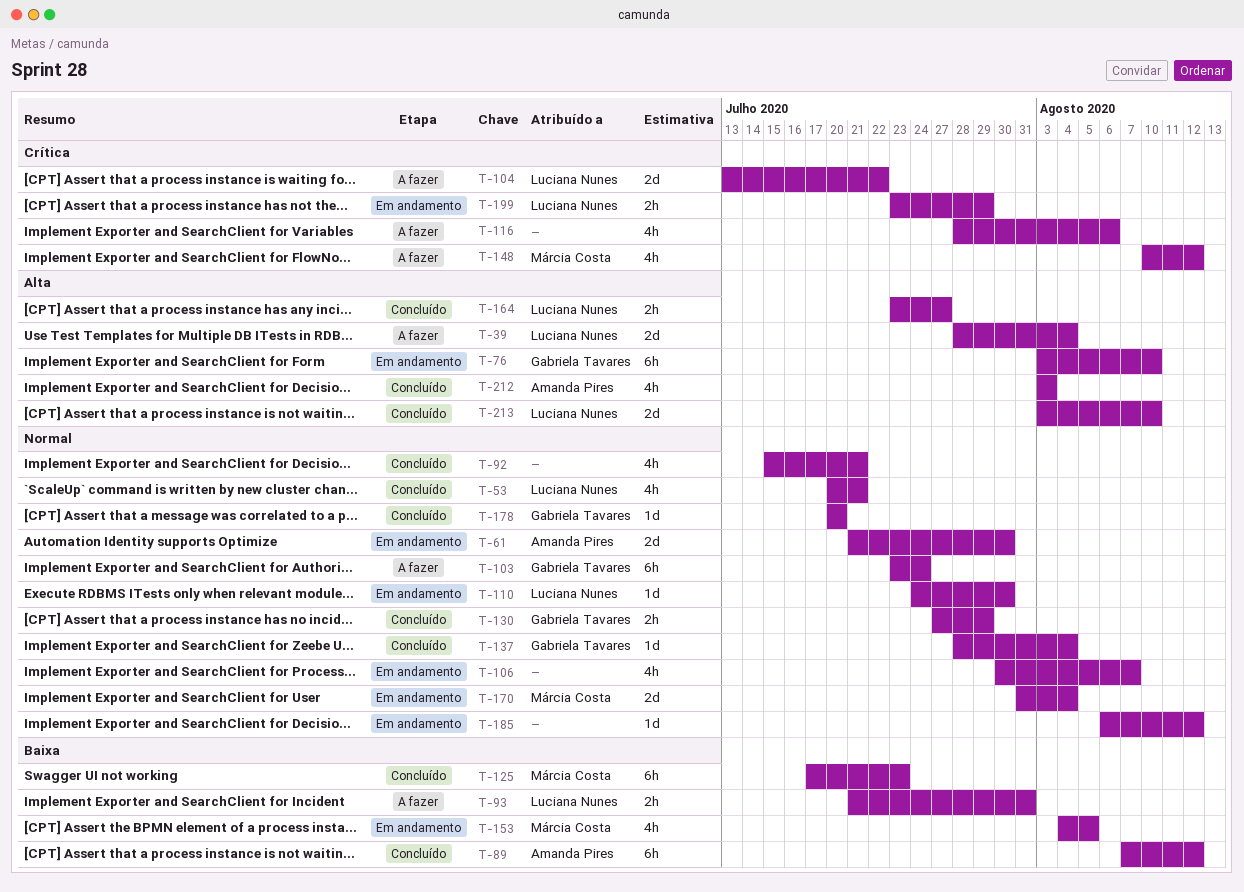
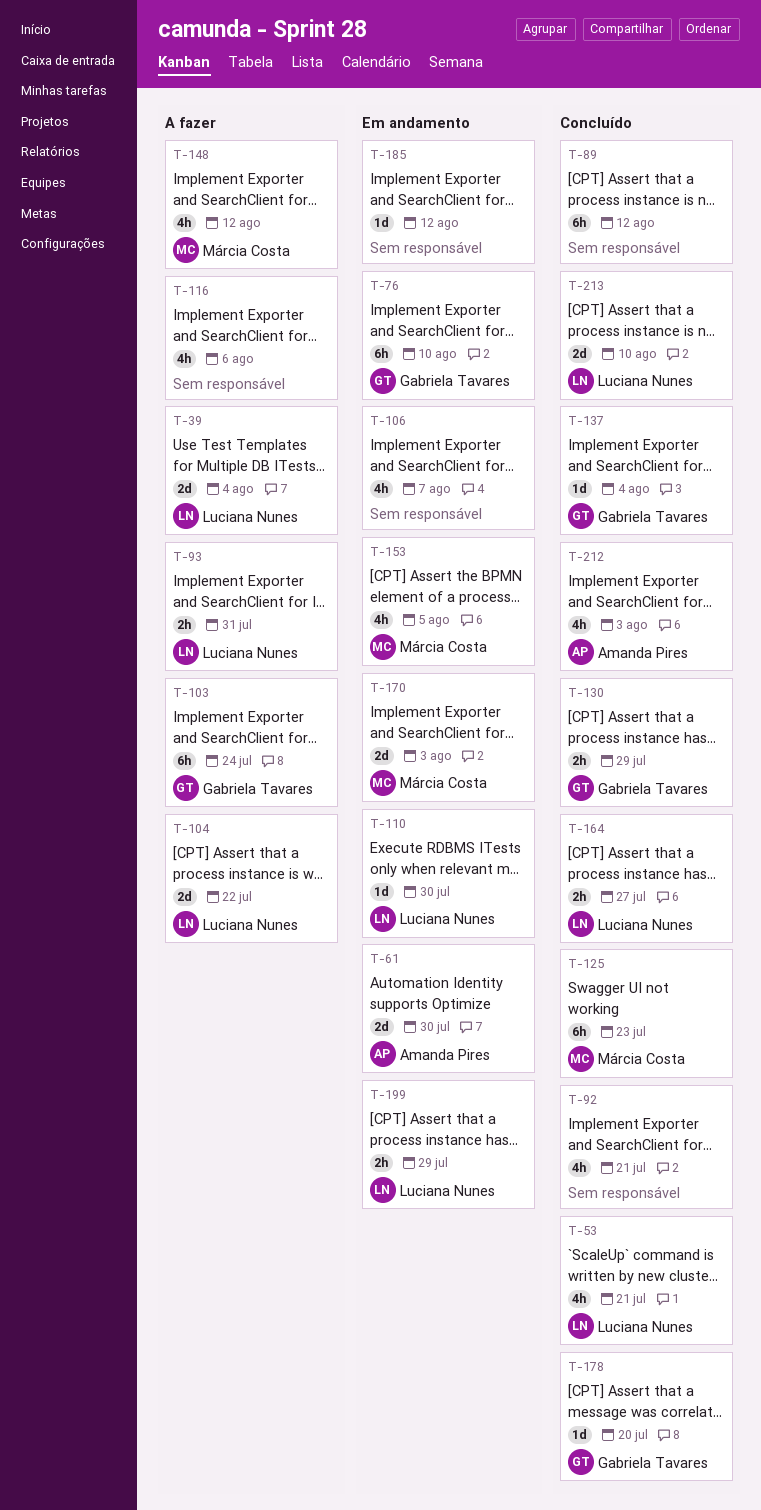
T-89, owner: Amanda Pires -> none
T-170, due: Aug 4 -> Aug 3

